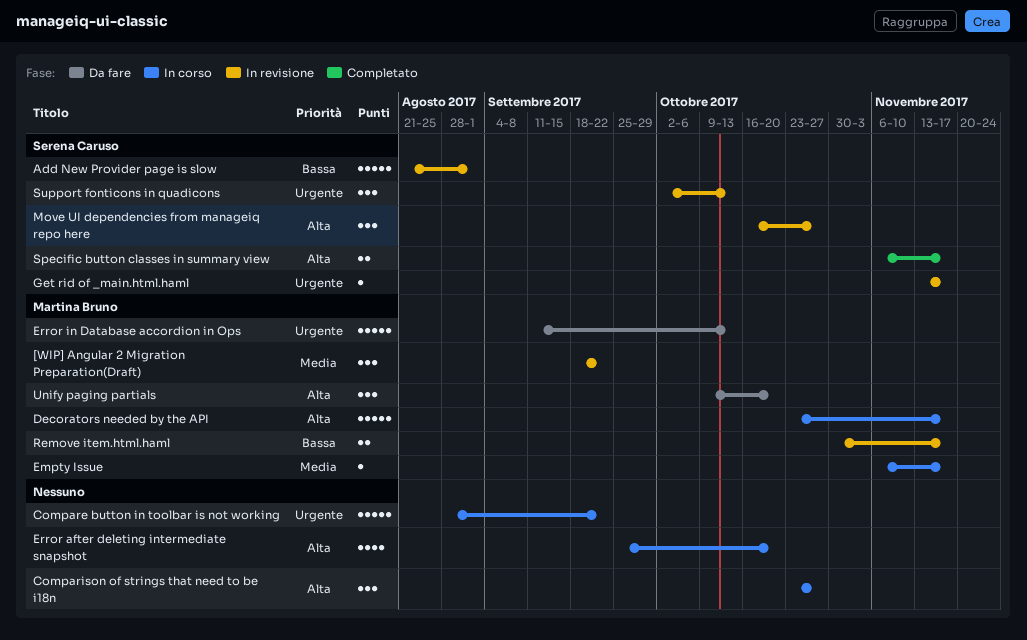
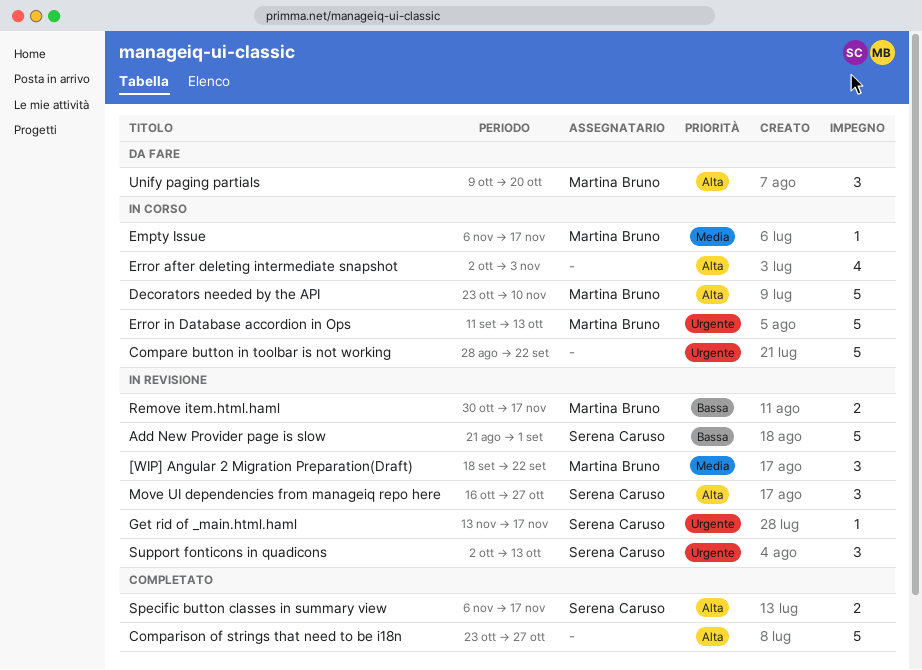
Comparison of strings that need to be i18n, status: In corso -> Completato
Comparison of strings that need to be i18n, estimate: 3 -> 5
Decorators needed by the API, due: Nov 17 -> Nov 10
Error after deleting intermediate snapshot, start: Sep 25 -> Oct 2
Error after deleting intermediate snapshot, due: Oct 20 -> Nov 3
Error in Database accordion in Ops, status: Da fare -> In corso

